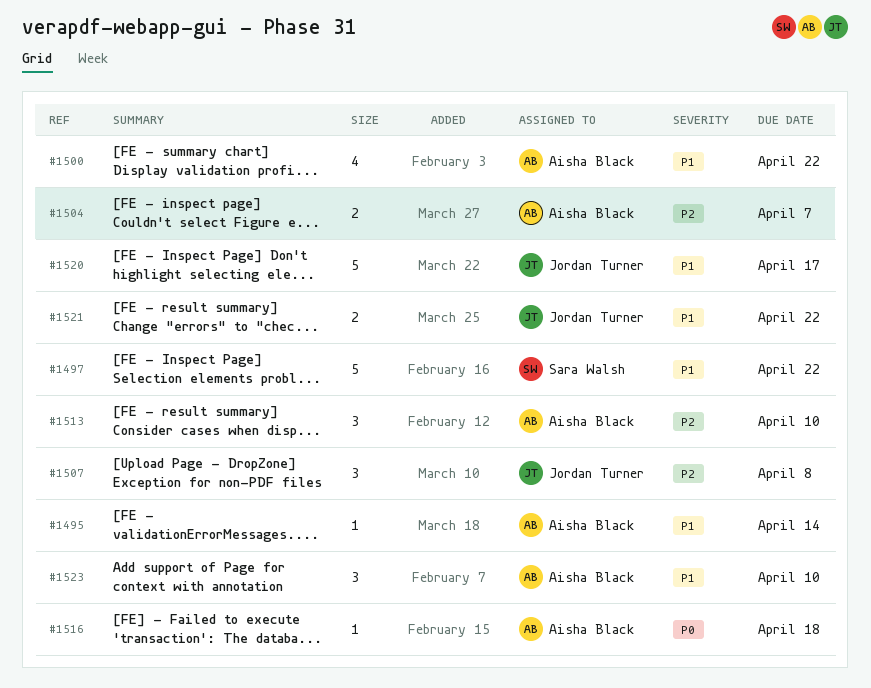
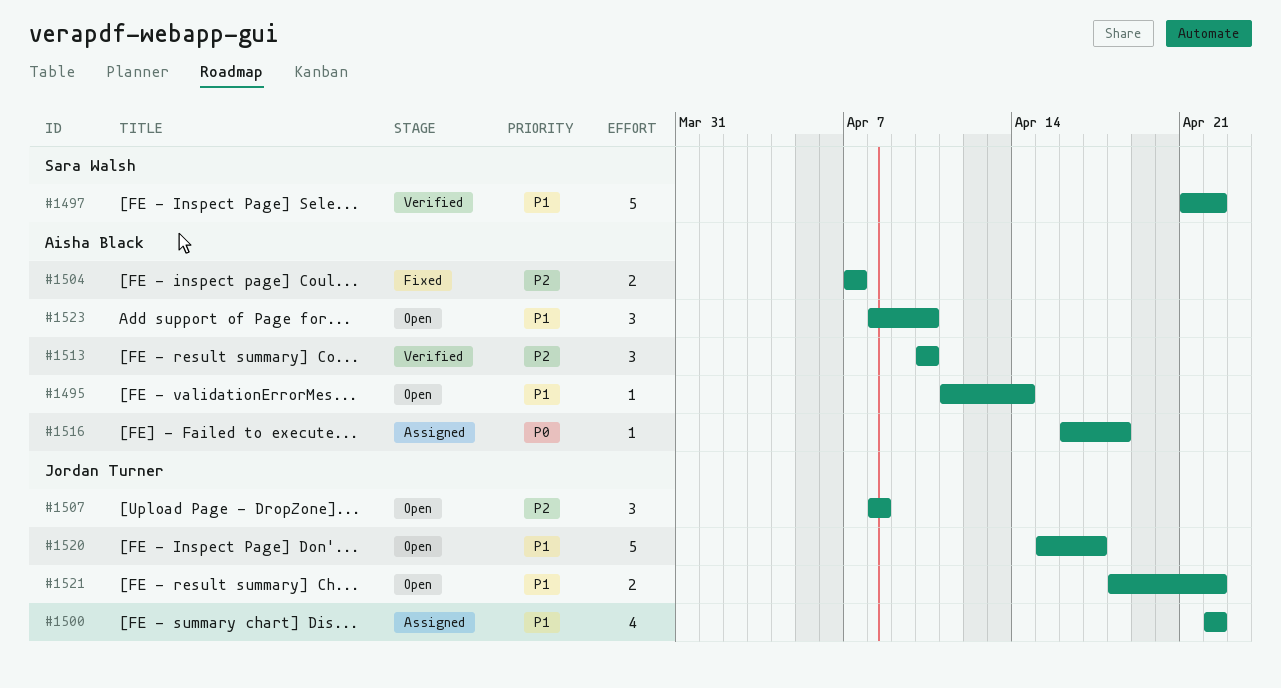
#1500, owner: Aisha Black -> Jordan Turner

